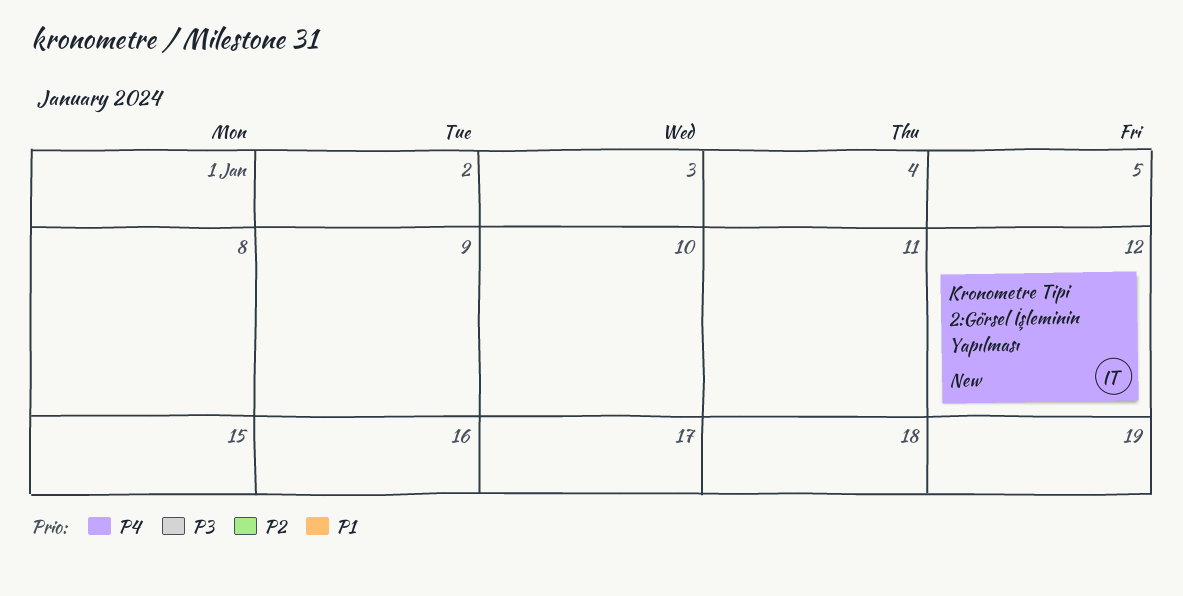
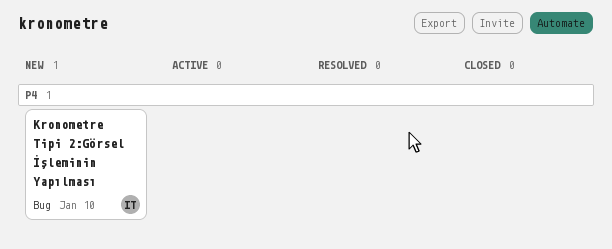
Kronometre Tipi 2:Görsel İşleminin Yapılması, due: Jan 12 -> Jan 10

